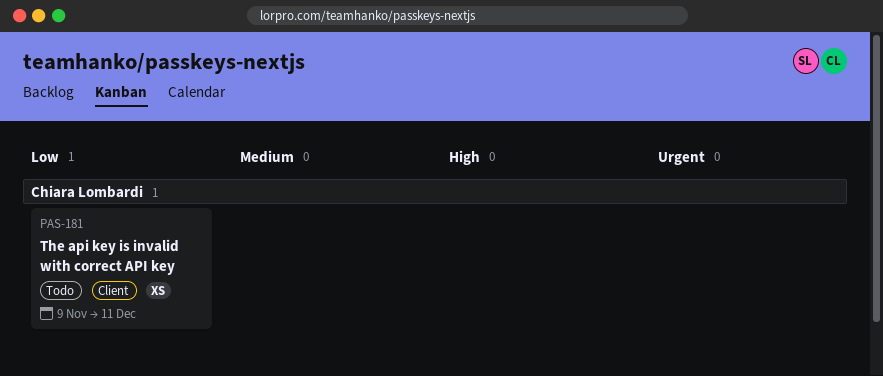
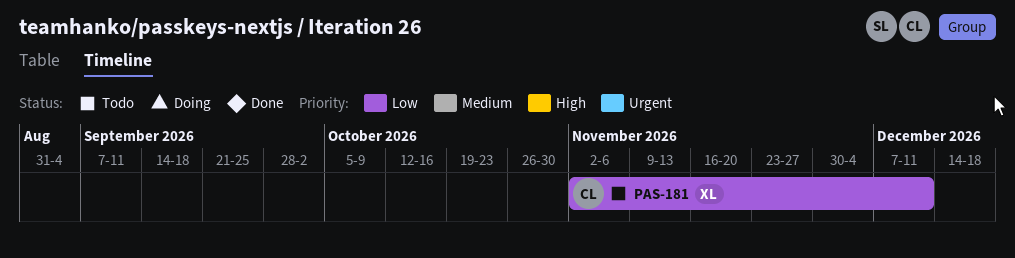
PAS-181, estimate: XS -> XL
PAS-181, start: Nov 9 -> Nov 2

